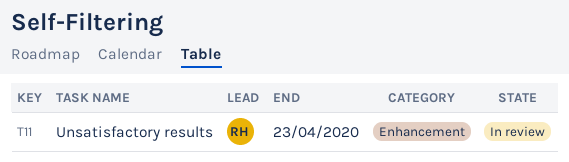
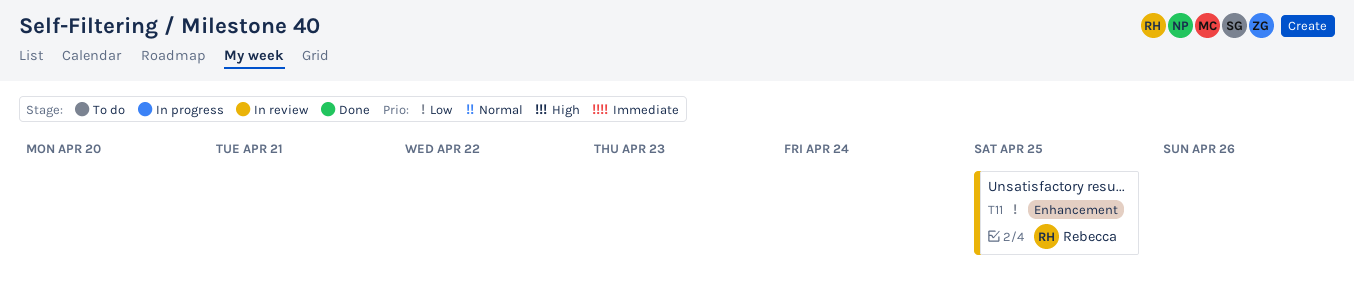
T11, due: Apr 23 -> Apr 25

